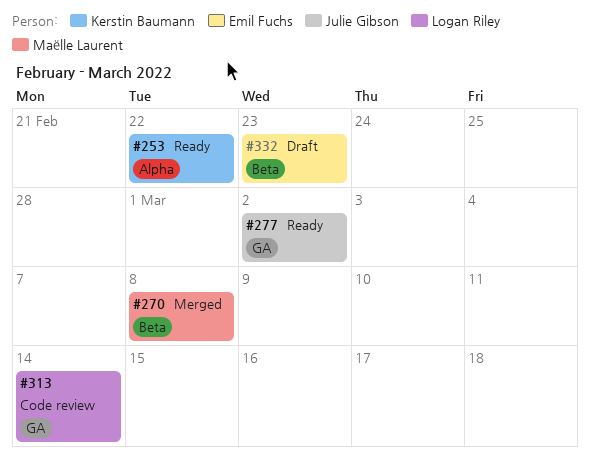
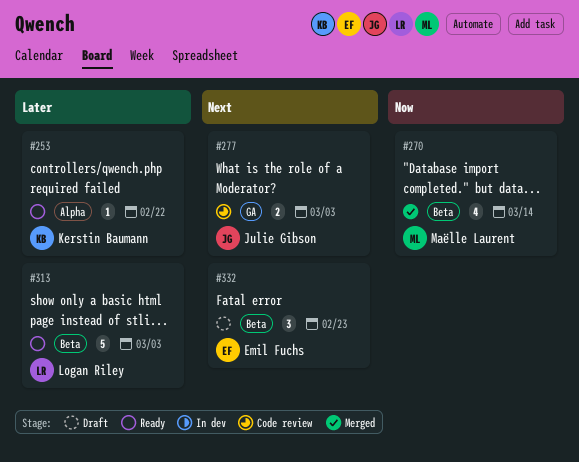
#270, due: Mar 8 -> Mar 14
#277, status: Ready -> Code review
#277, due: Mar 2 -> Mar 3
#313, status: Code review -> Ready
#313, label: GA -> Beta
#313, due: Mar 14 -> Mar 3

